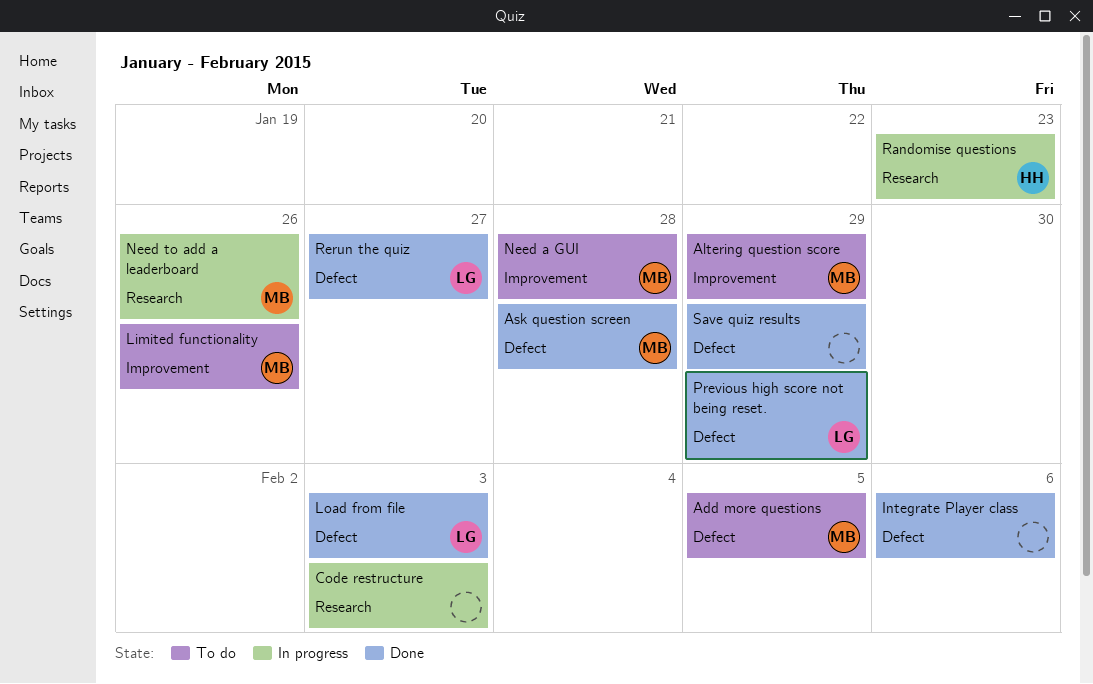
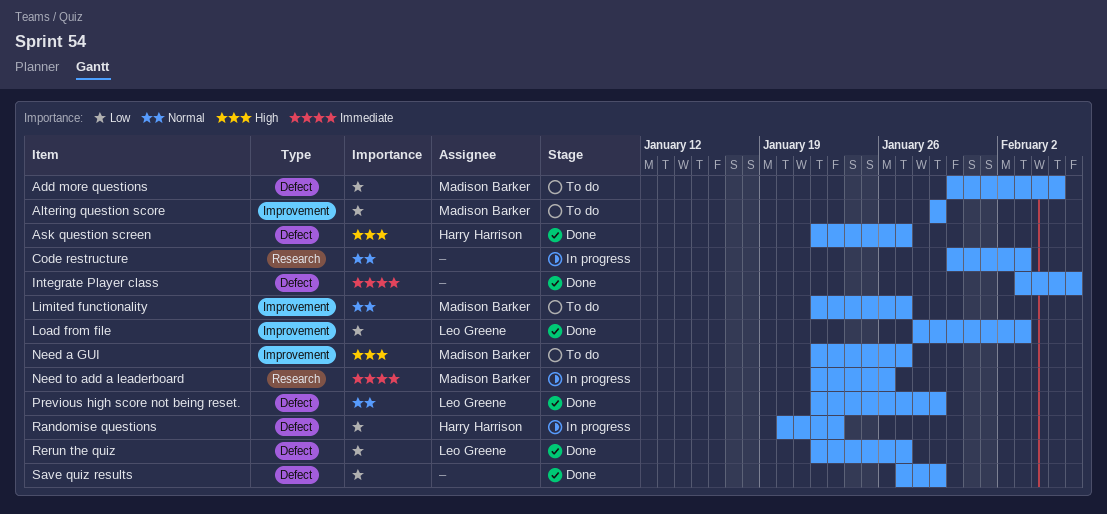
Ask question screen, owner: Madison Barker -> Harry Harrison
Ask question screen, due: Jan 28 -> Jan 27
Limited functionality, due: Jan 26 -> Jan 27
Load from file, label: Defect -> Improvement
Need a GUI, due: Jan 28 -> Jan 27
Randomise questions, label: Research -> Defect

